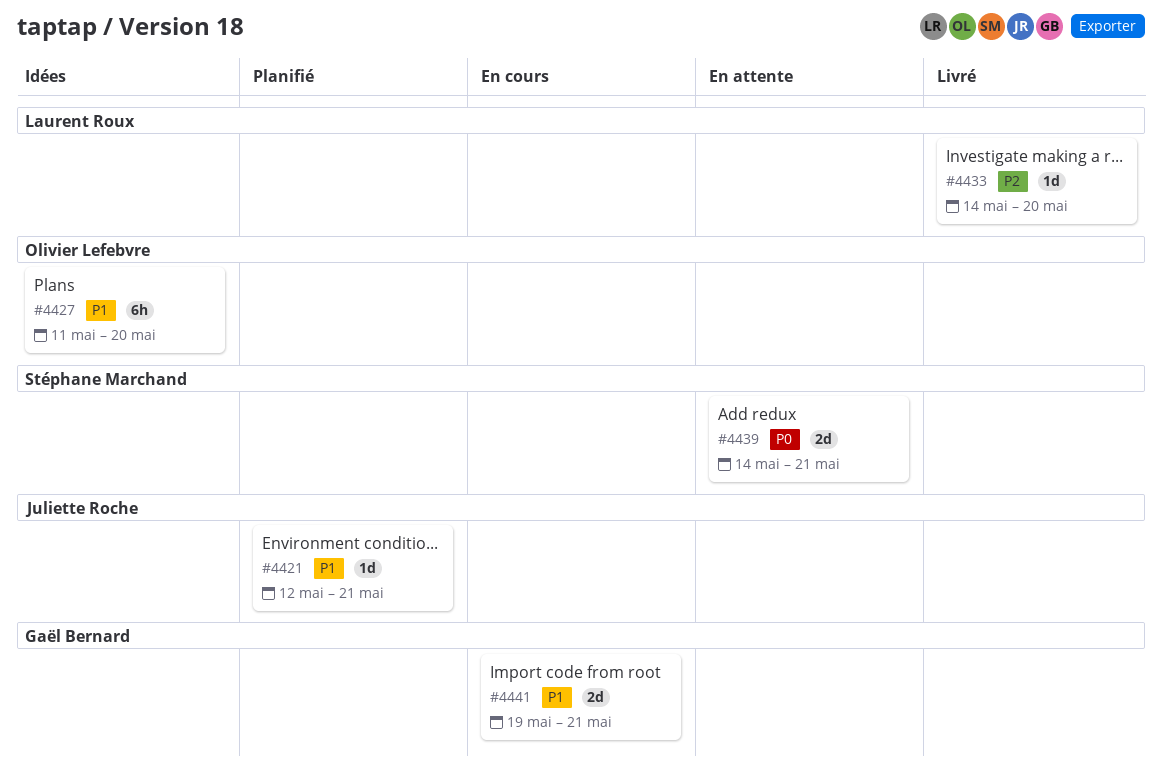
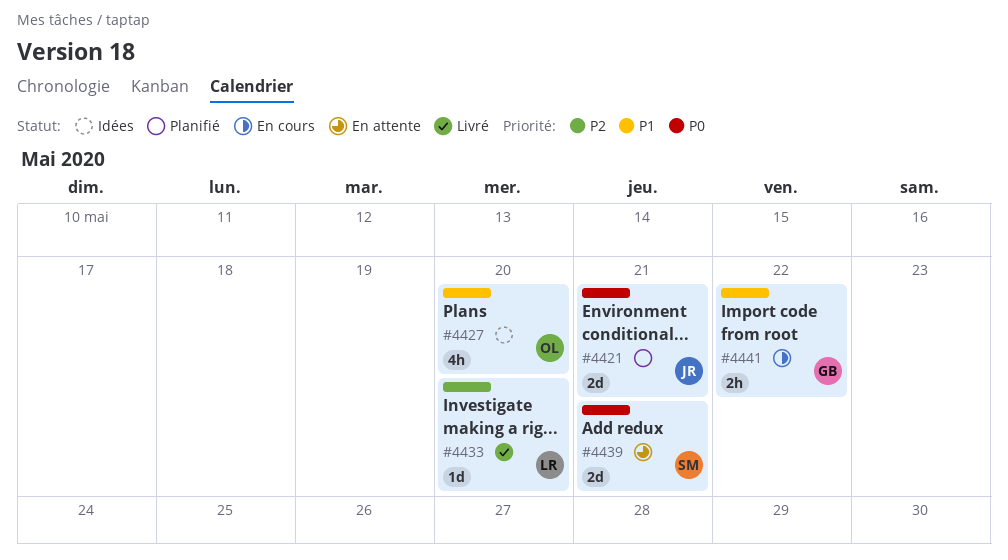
#4421, priority: P1 -> P0
#4421, estimate: 1d -> 2d
#4427, estimate: 6h -> 4h
#4441, estimate: 2d -> 2h
#4441, due: May 21 -> May 22

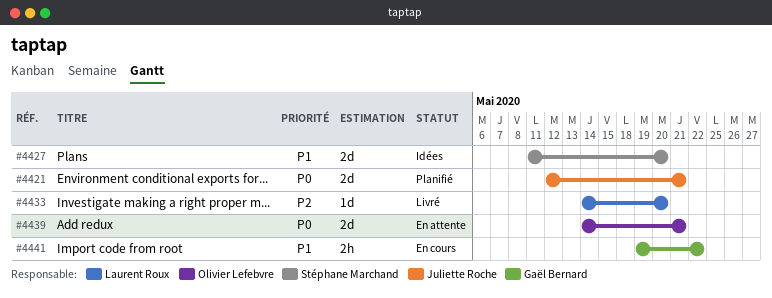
#4427, owner: Olivier Lefebvre -> Stéphane Marchand
#4427, estimate: 4h -> 2d
#4439, owner: Stéphane Marchand -> Olivier Lefebvre

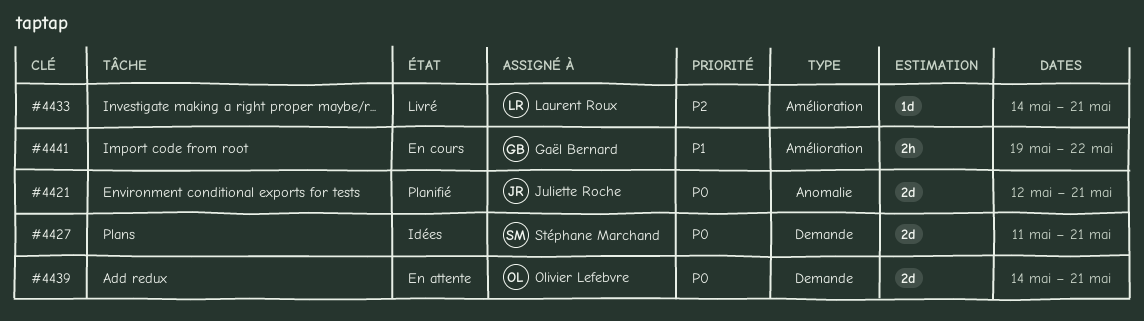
#4427, priority: P1 -> P0
#4427, due: May 20 -> May 21
#4433, due: May 20 -> May 21

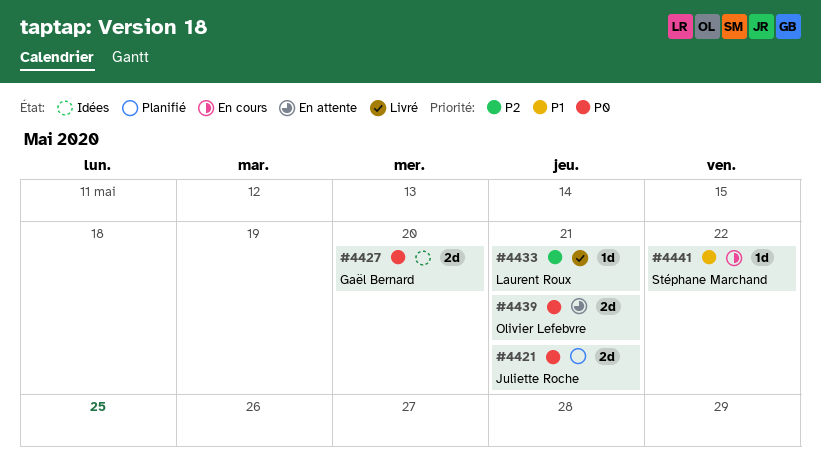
#4427, owner: Stéphane Marchand -> Gaël Bernard
#4427, due: May 21 -> May 20
#4441, owner: Gaël Bernard -> Stéphane Marchand
#4441, estimate: 2h -> 1d

